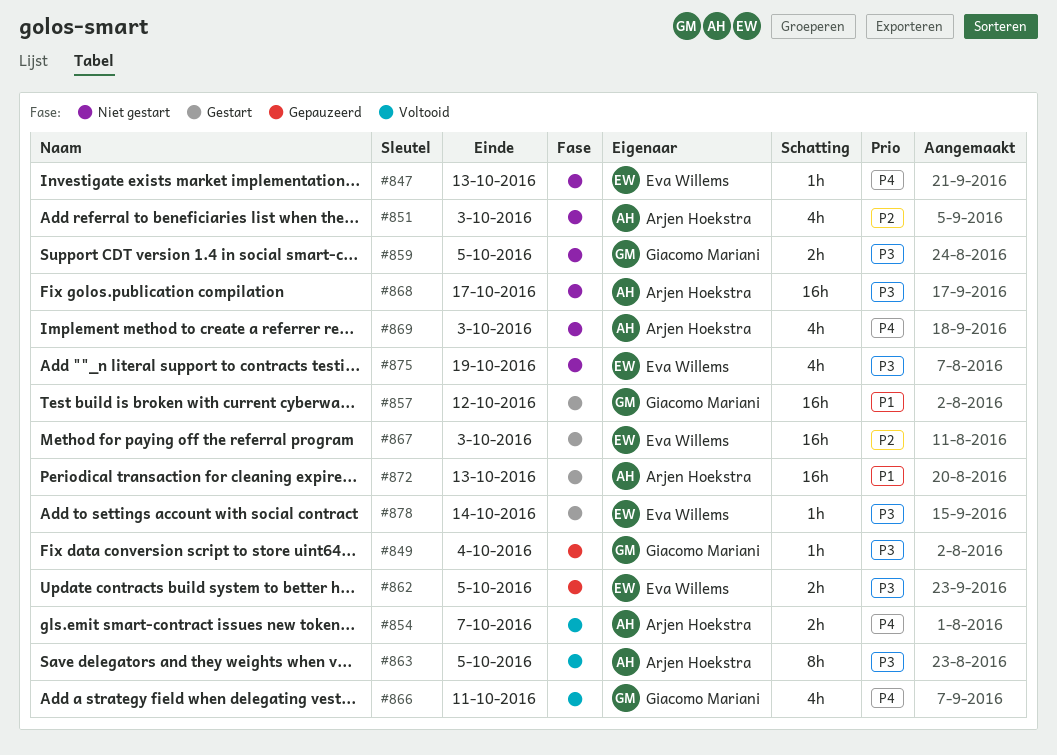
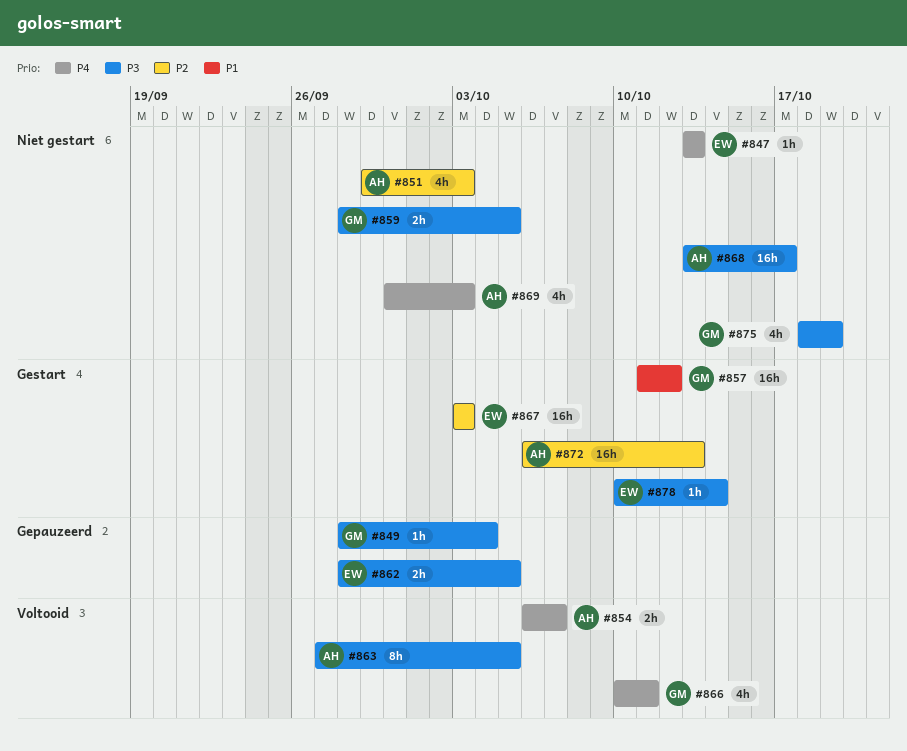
#872, priority: P1 -> P2
#875, owner: Eva Willems -> Giacomo Mariani

